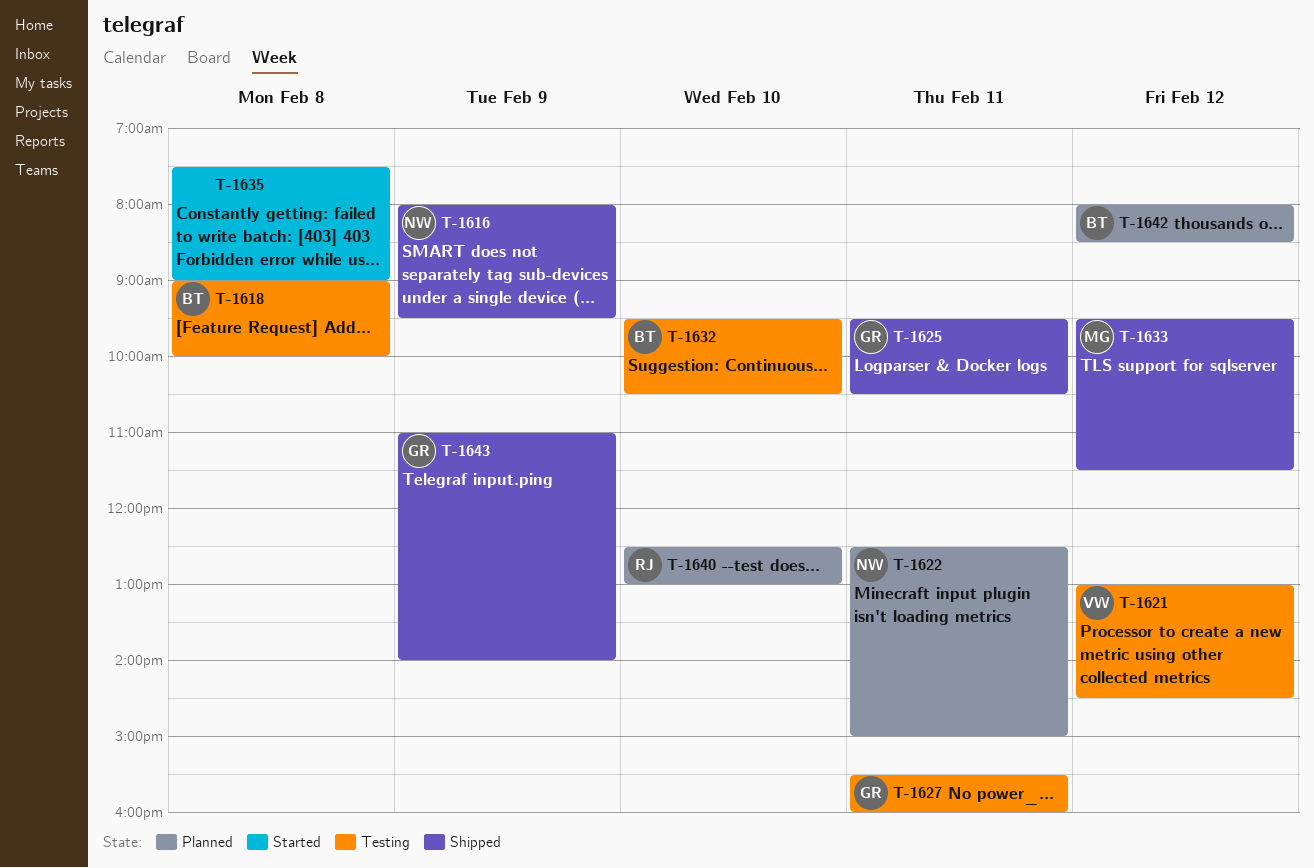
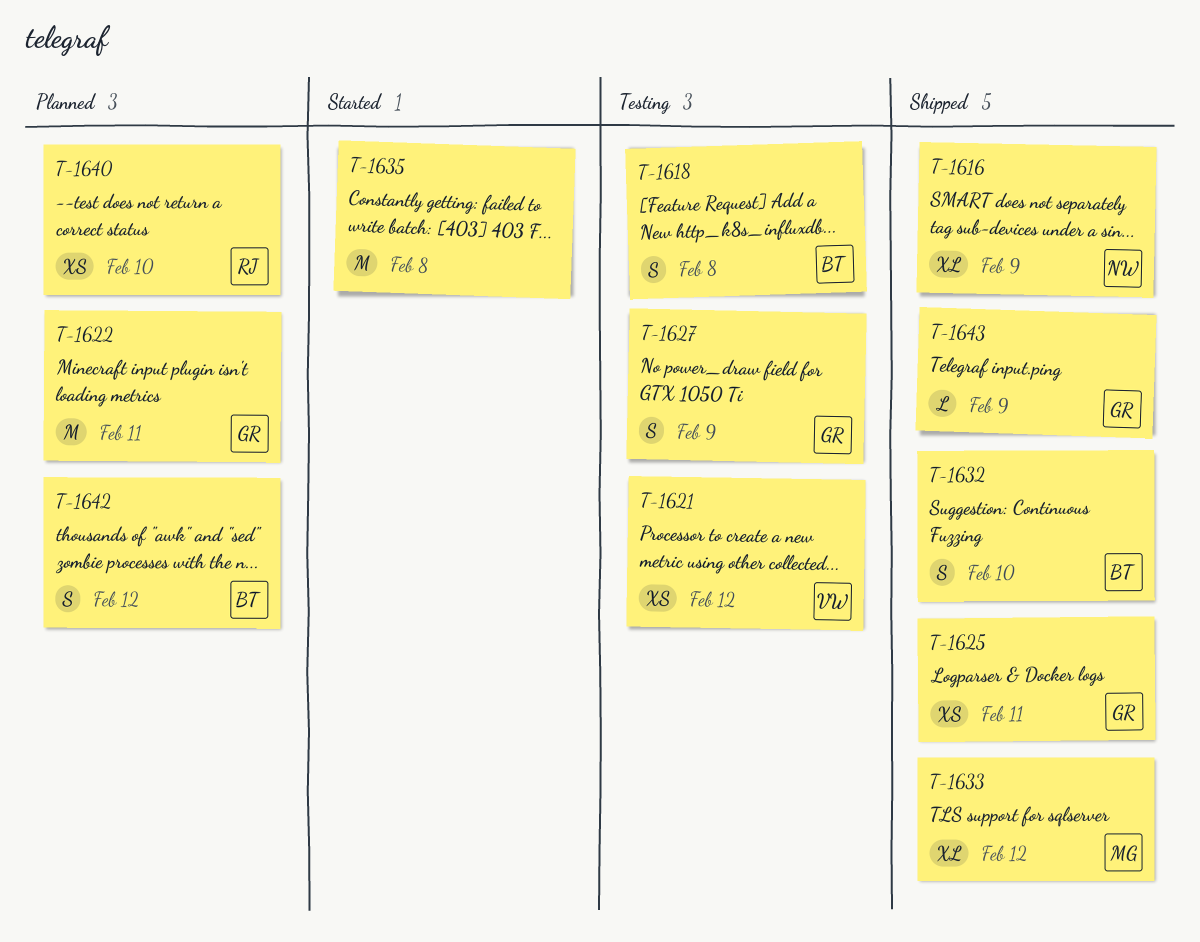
T-1622, owner: NW -> GR
T-1627, day: Feb 11 -> Feb 9
T-1632, status: Testing -> Shipped

